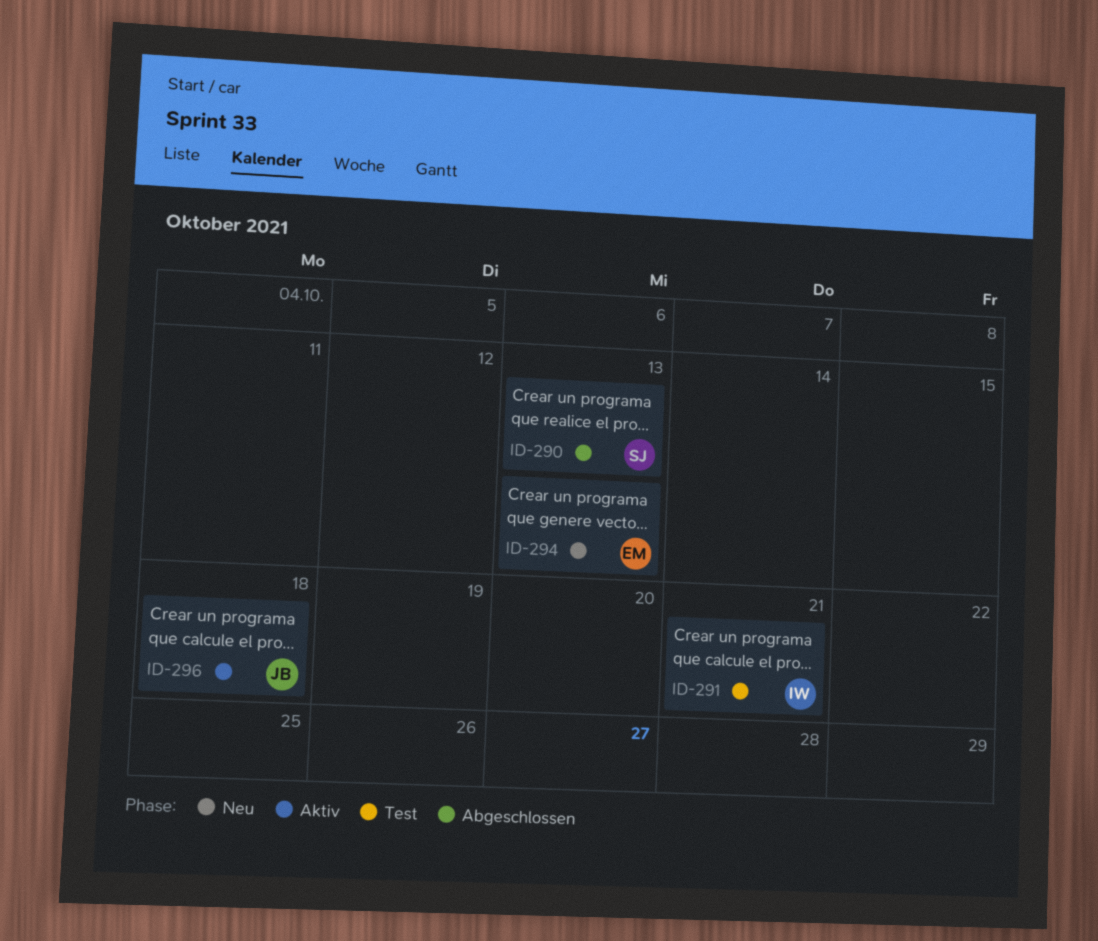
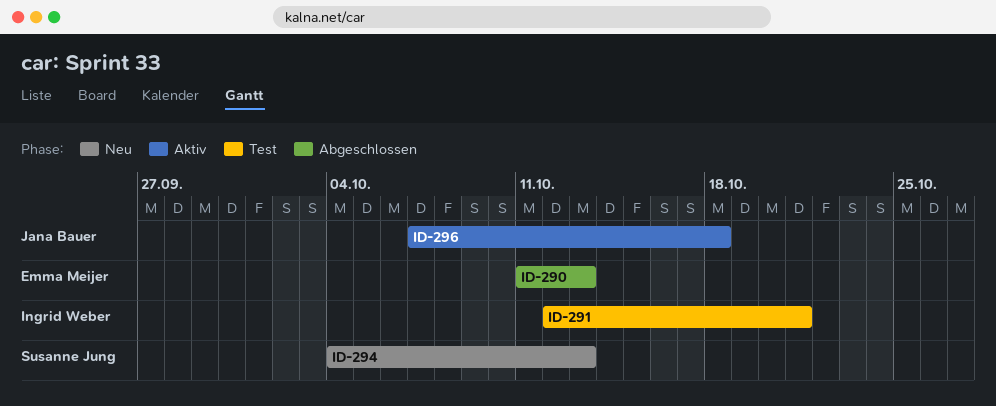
ID-290, owner: Susanne Jung -> Emma Meijer
ID-294, owner: Emma Meijer -> Susanne Jung

